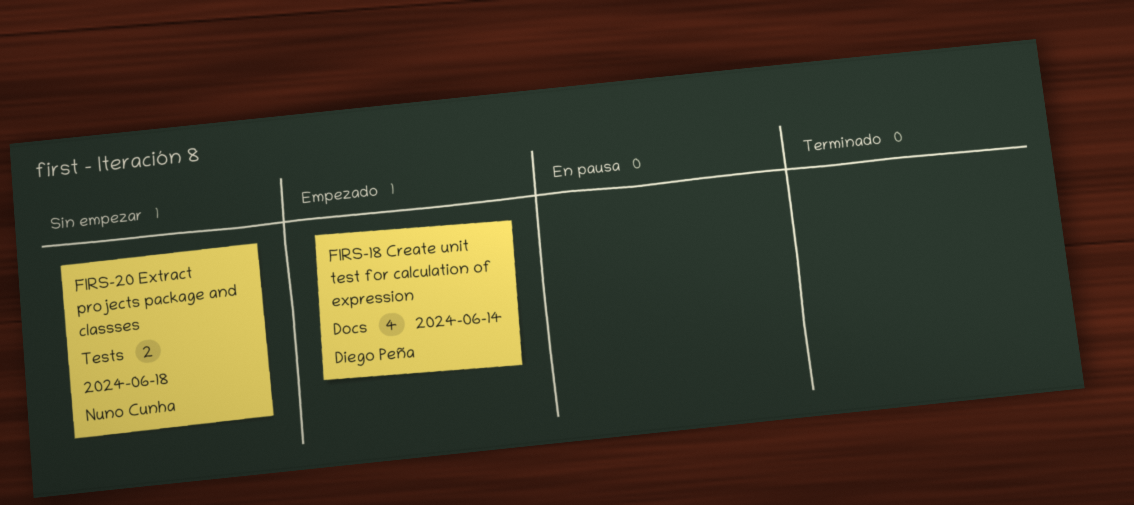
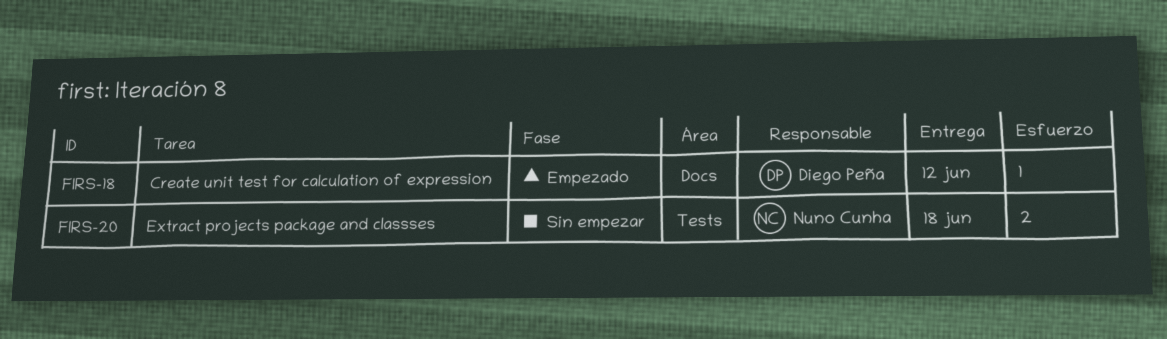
FIRS-18, estimate: 4 -> 1
FIRS-18, due: Jun 14 -> Jun 12

